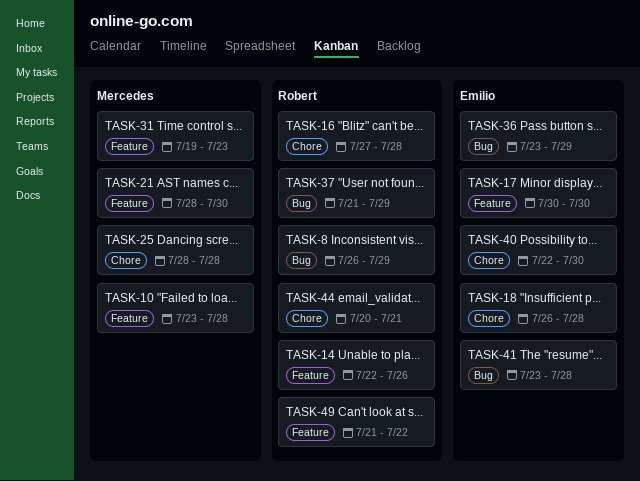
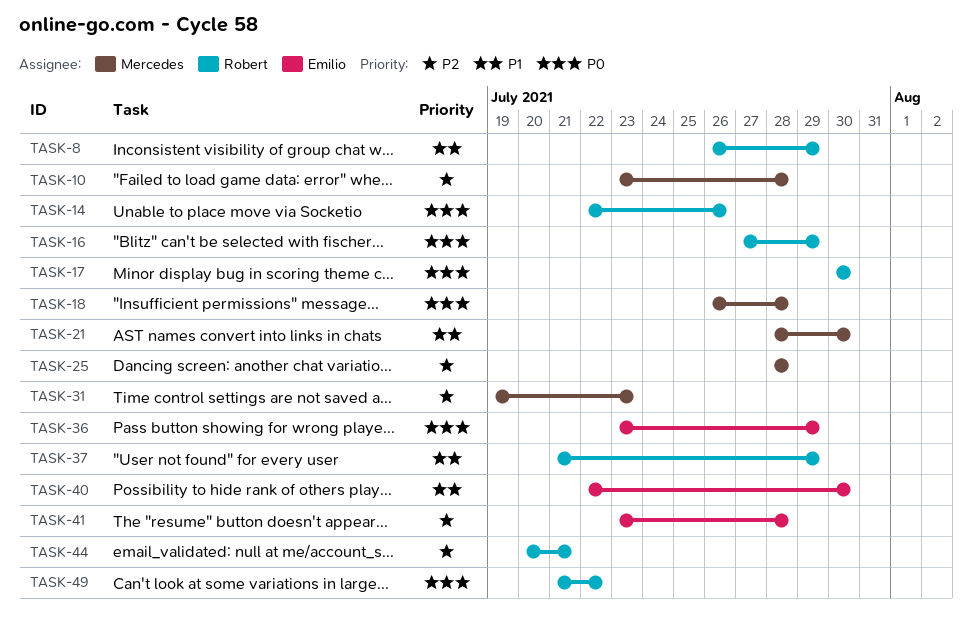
TASK-16, due: Jul 28 -> Jul 29
TASK-17, owner: Emilio -> Robert
TASK-18, owner: Emilio -> Mercedes

